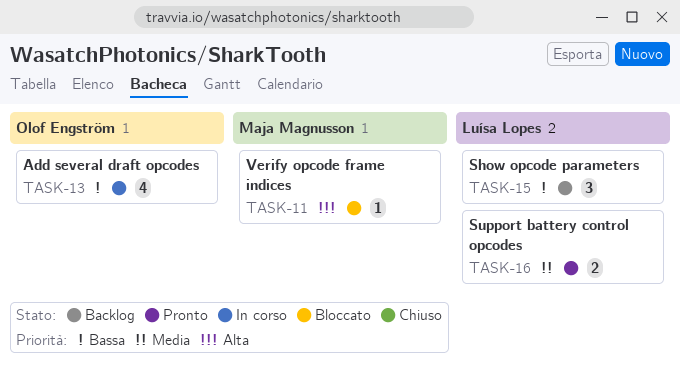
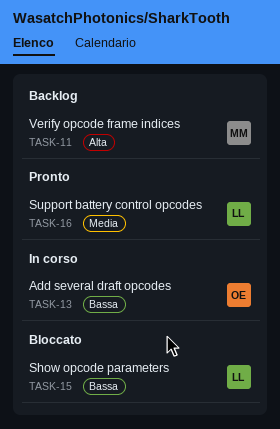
TASK-11, status: Bloccato -> Backlog
TASK-15, status: Backlog -> Bloccato

